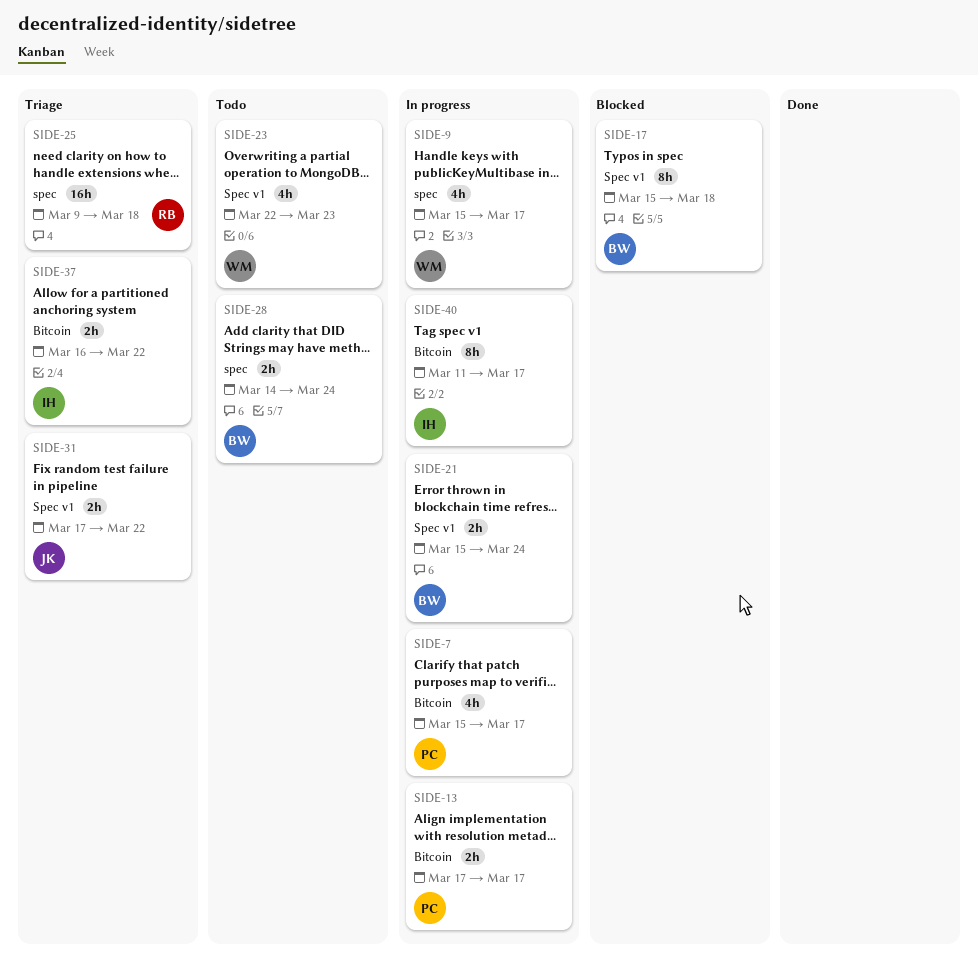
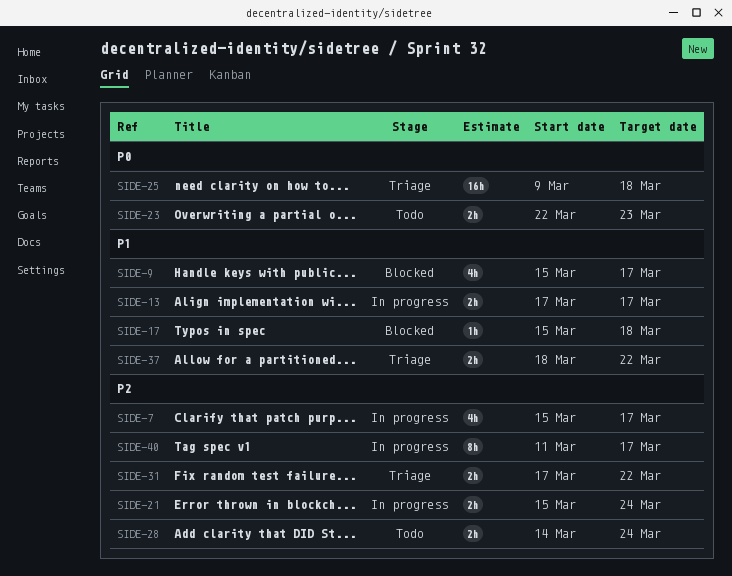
SIDE-9, status: In progress -> Blocked
SIDE-17, estimate: 8h -> 1h
SIDE-23, estimate: 4h -> 2h
SIDE-37, start: Mar 16 -> Mar 18

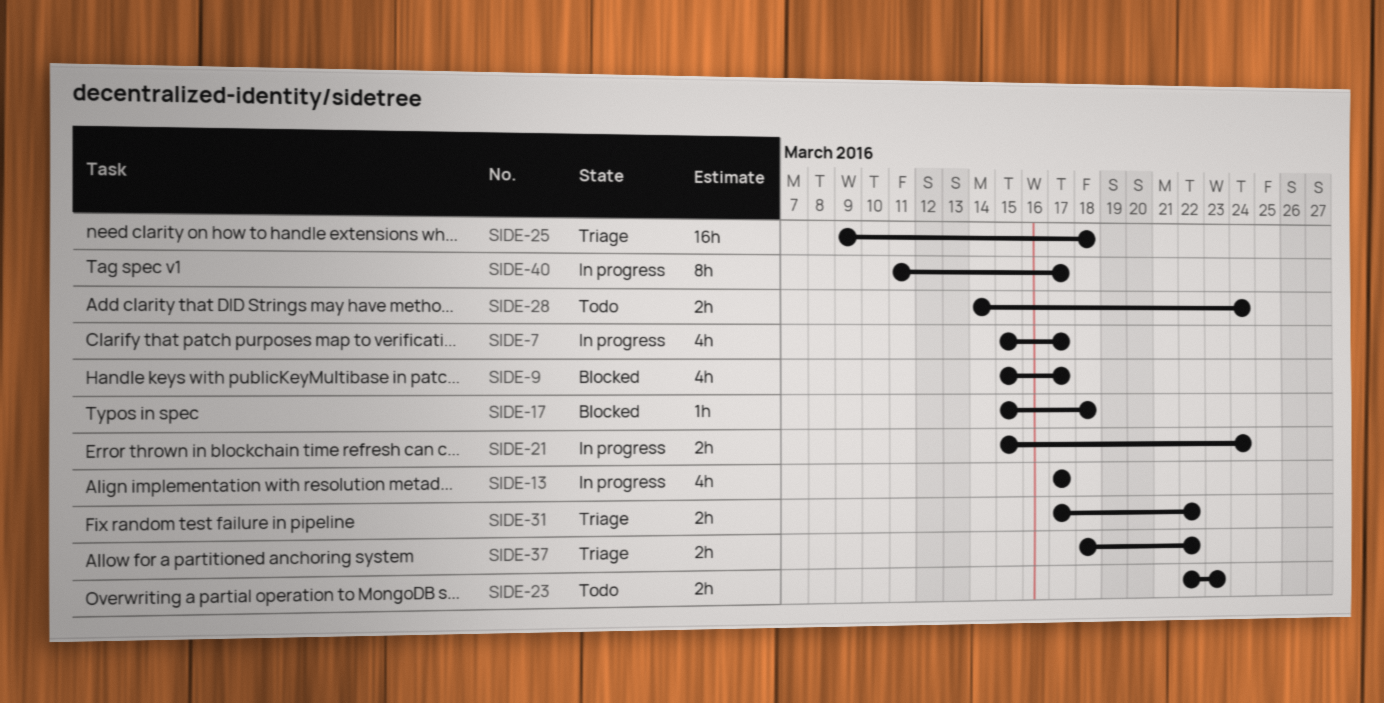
SIDE-13, estimate: 2h -> 4h

